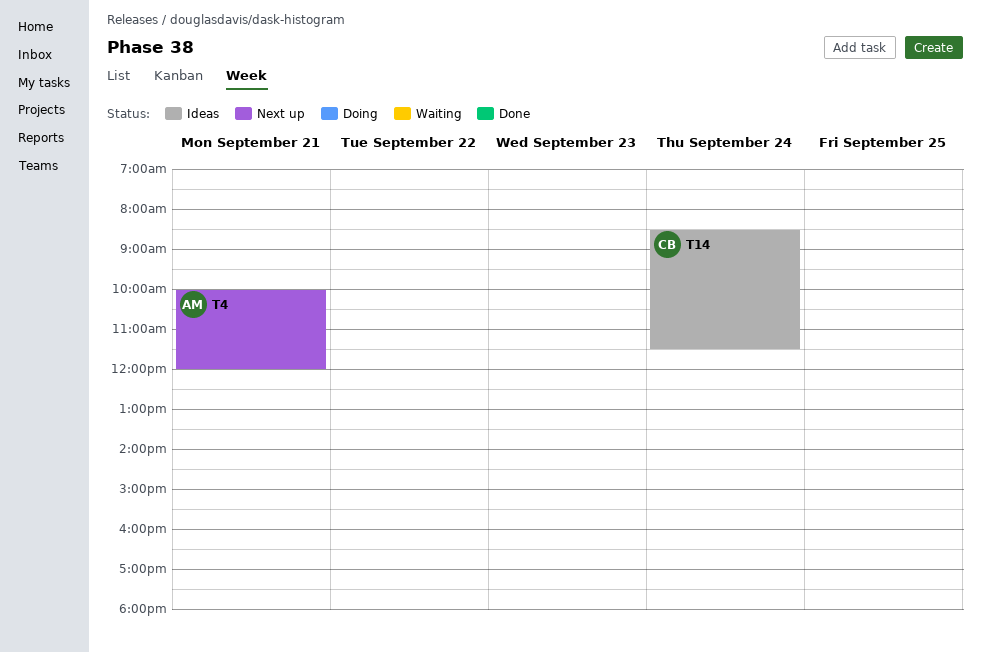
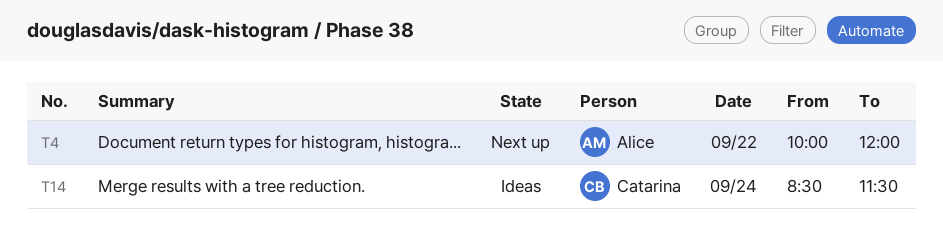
T4, day: Sep 21 -> Sep 22

